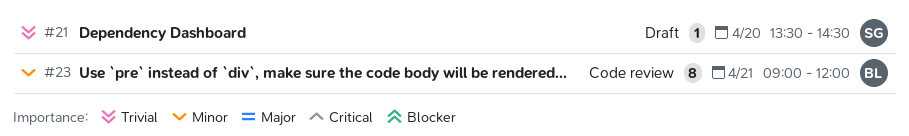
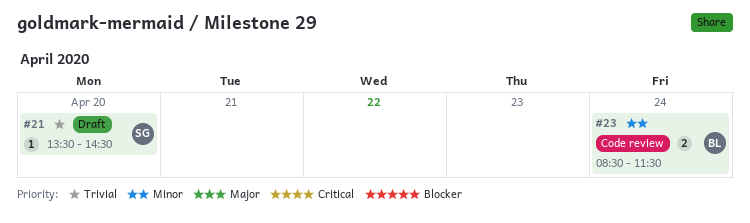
#23, estimate: 8 -> 2
#23, day: Apr 21 -> Apr 24
#23, begins: 09:00 -> 08:30
#23, ends: 12:00 -> 11:30

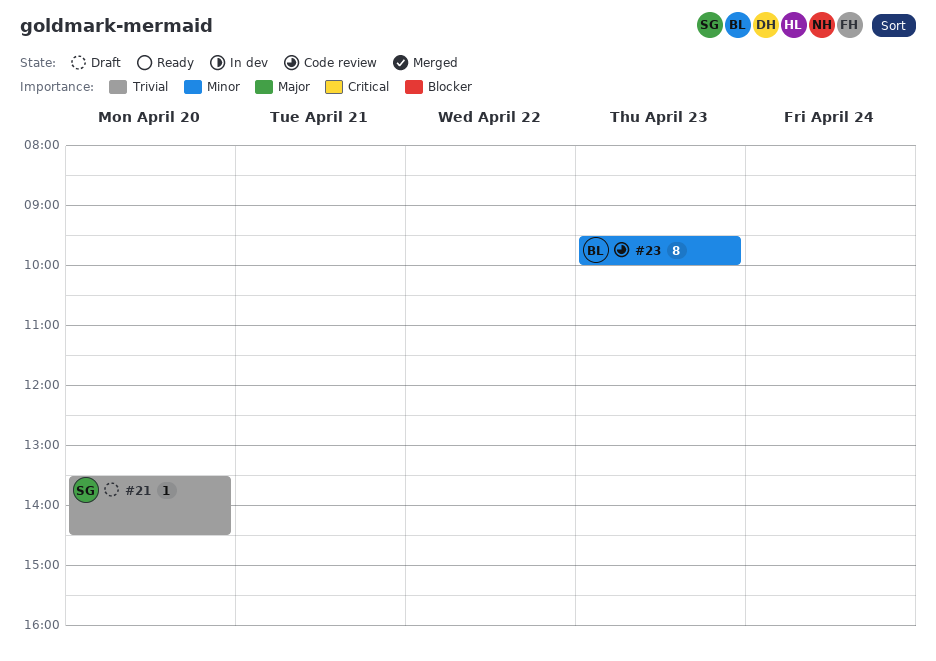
#23, estimate: 2 -> 8
#23, day: Apr 24 -> Apr 23
#23, begins: 08:30 -> 09:30
#23, ends: 11:30 -> 10:00

